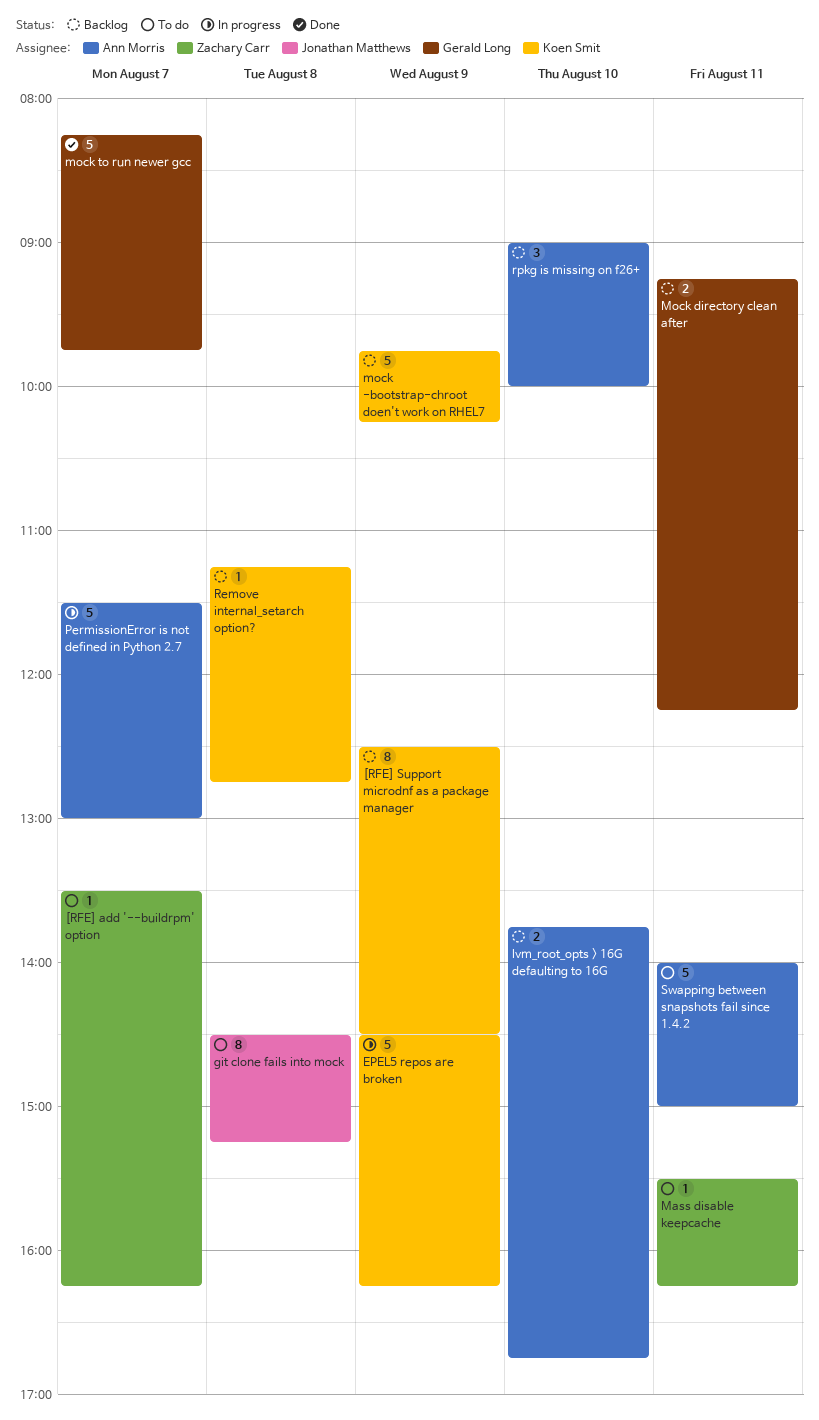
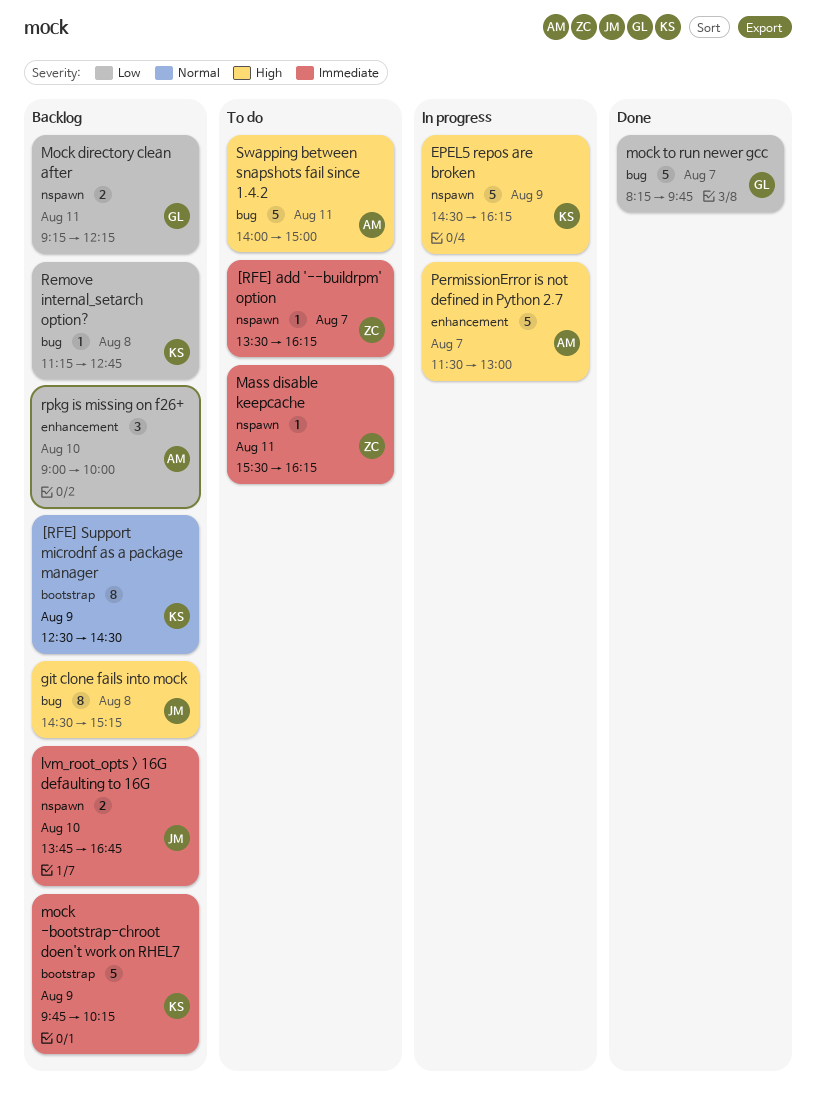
git clone fails into mock, status: To do -> Backlog
lvm_root_opts > 16G defaulting to 16G, owner: Ann Morris -> Jonathan Matthews

